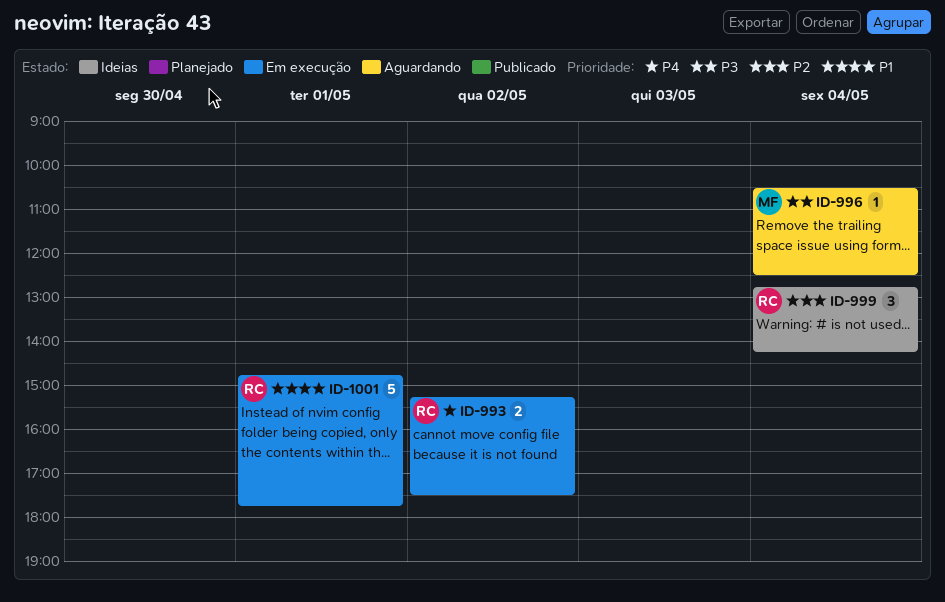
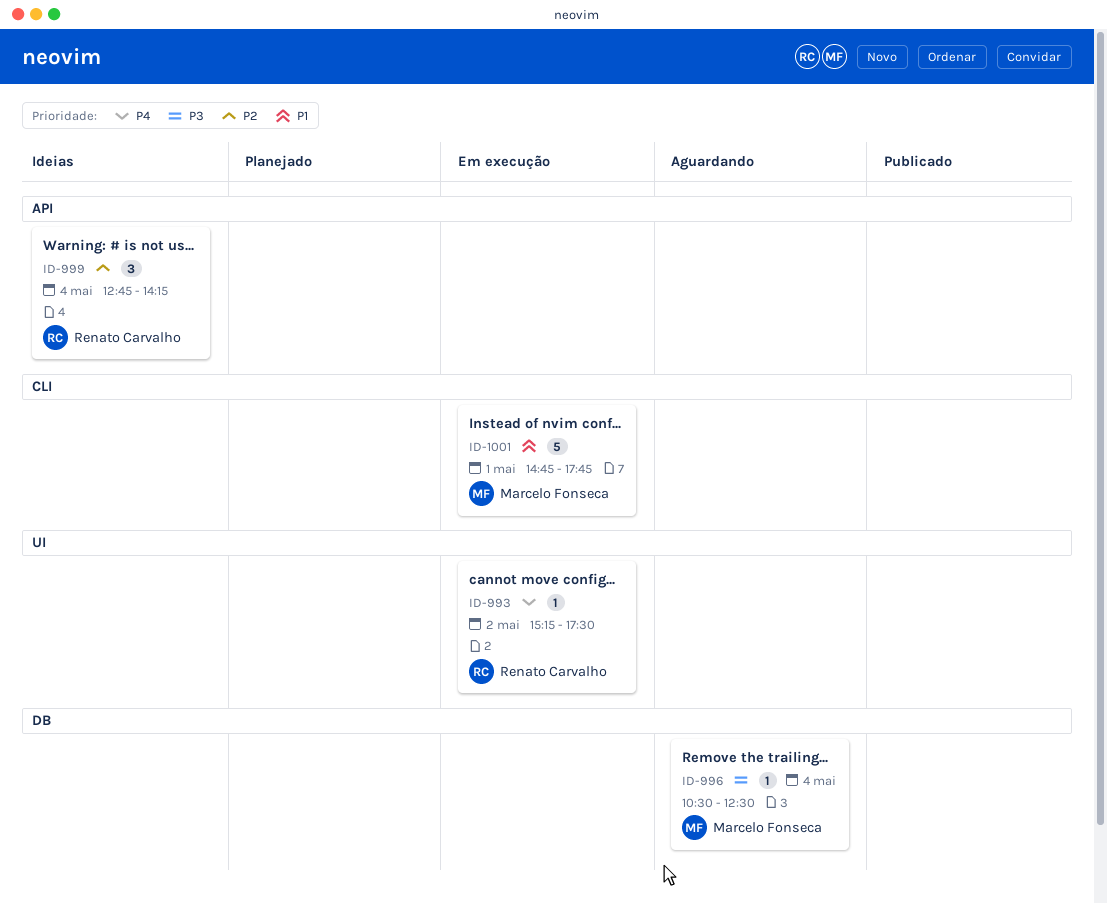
ID-993, estimate: 2 -> 1
ID-1001, owner: Renato Carvalho -> Marcelo Fonseca

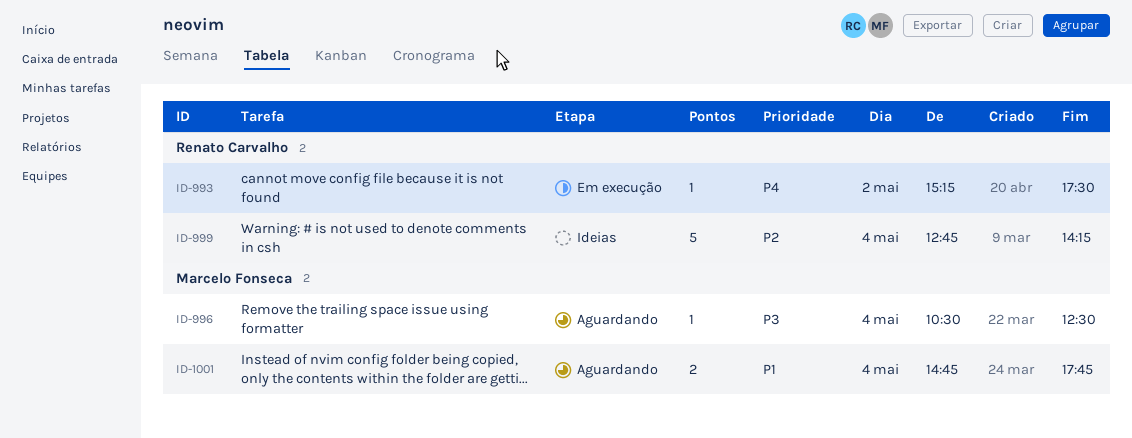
ID-999, estimate: 3 -> 5
ID-1001, status: Em execução -> Aguardando
ID-1001, estimate: 5 -> 2
ID-1001, day: May 1 -> May 4

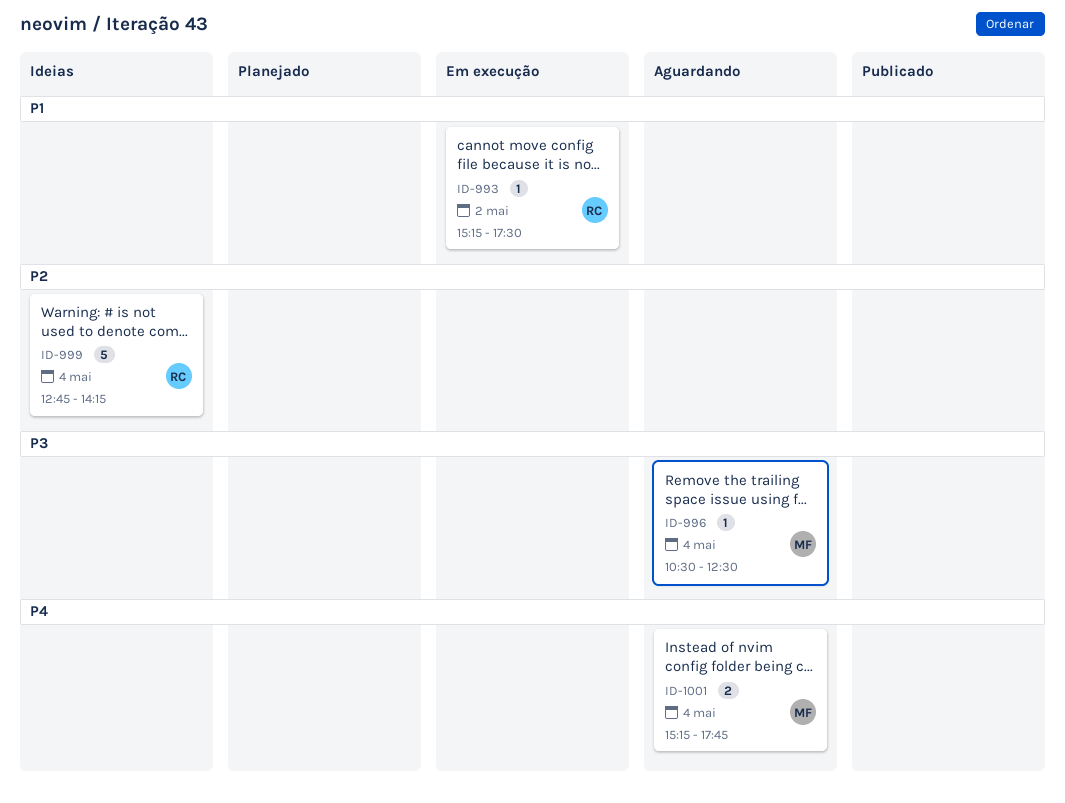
ID-993, priority: P4 -> P1
ID-1001, priority: P1 -> P4
ID-1001, begins: 14:45 -> 15:15

